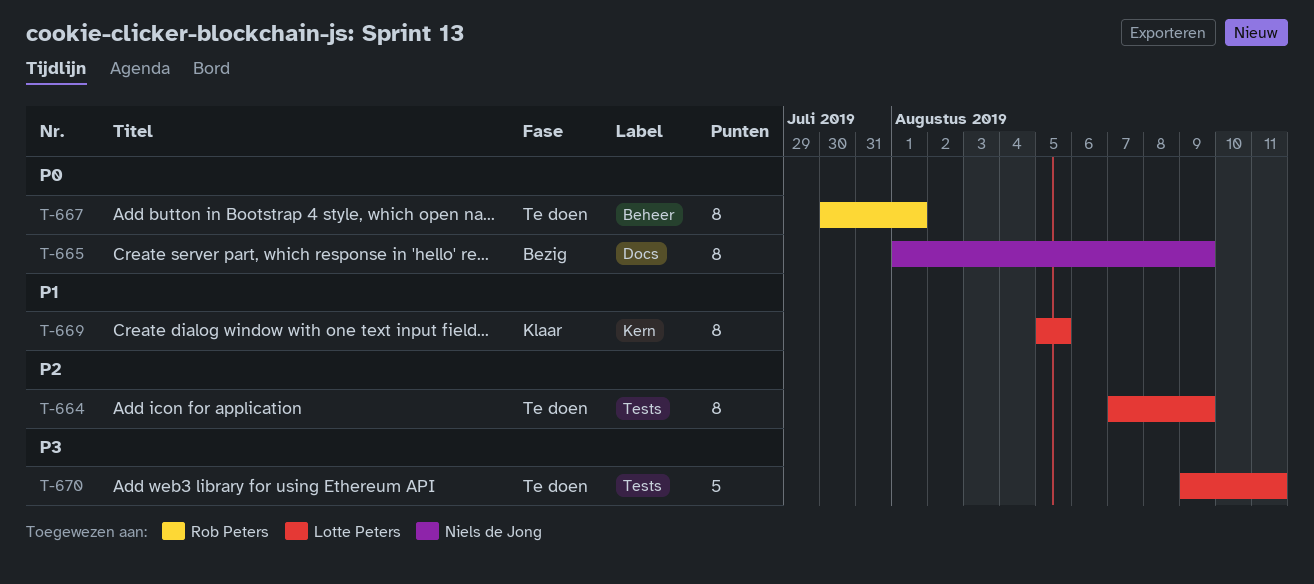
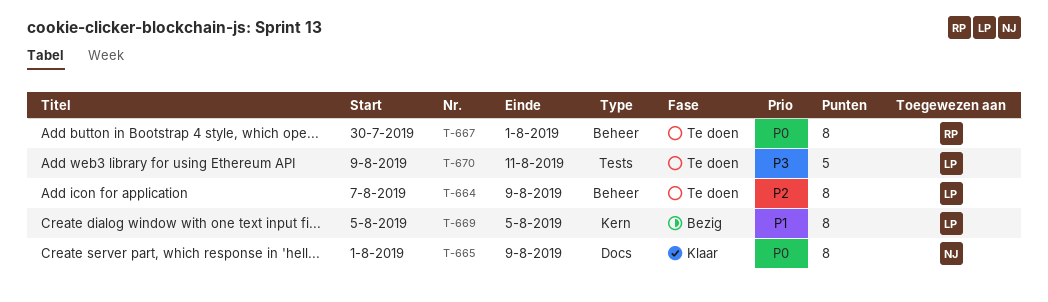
T-664, label: Tests -> Beheer
T-665, status: Bezig -> Klaar
T-669, status: Klaar -> Bezig

